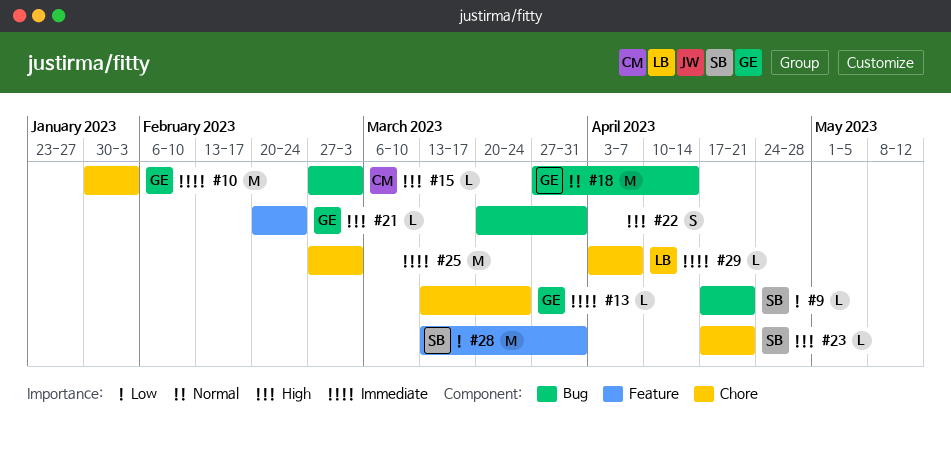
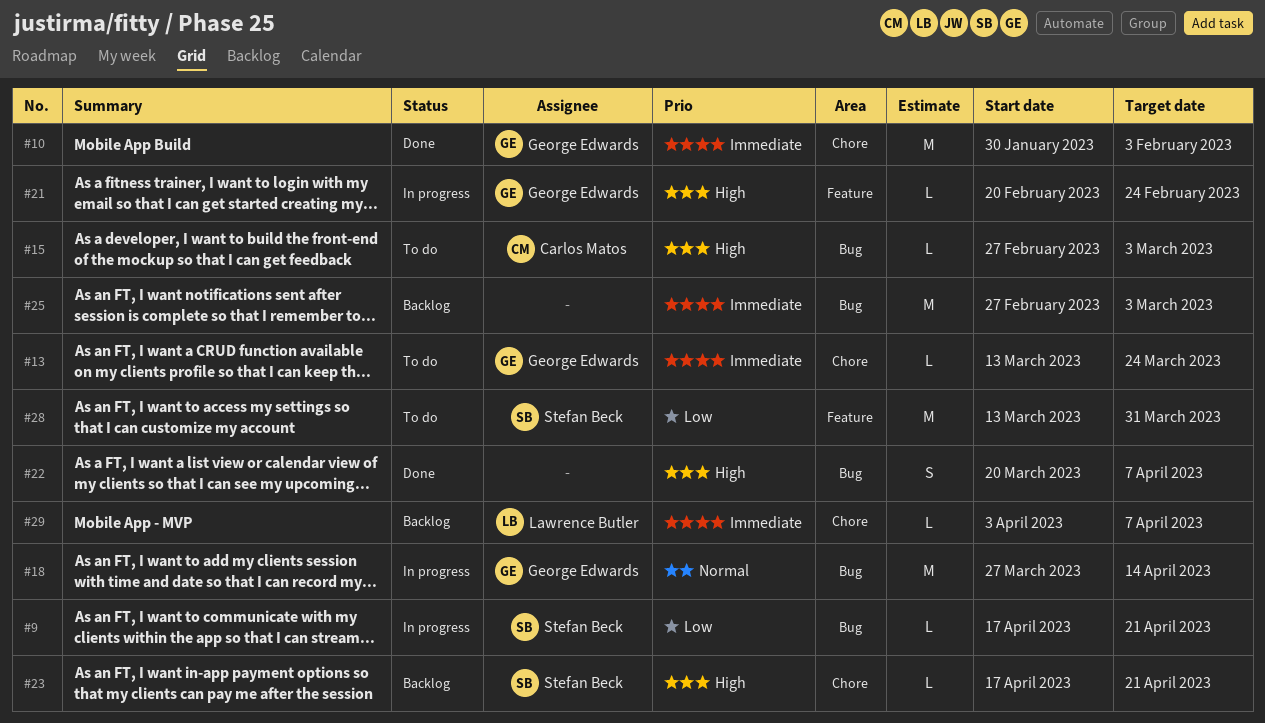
#22, due: Mar 31 -> Apr 7
#25, label: Chore -> Bug

